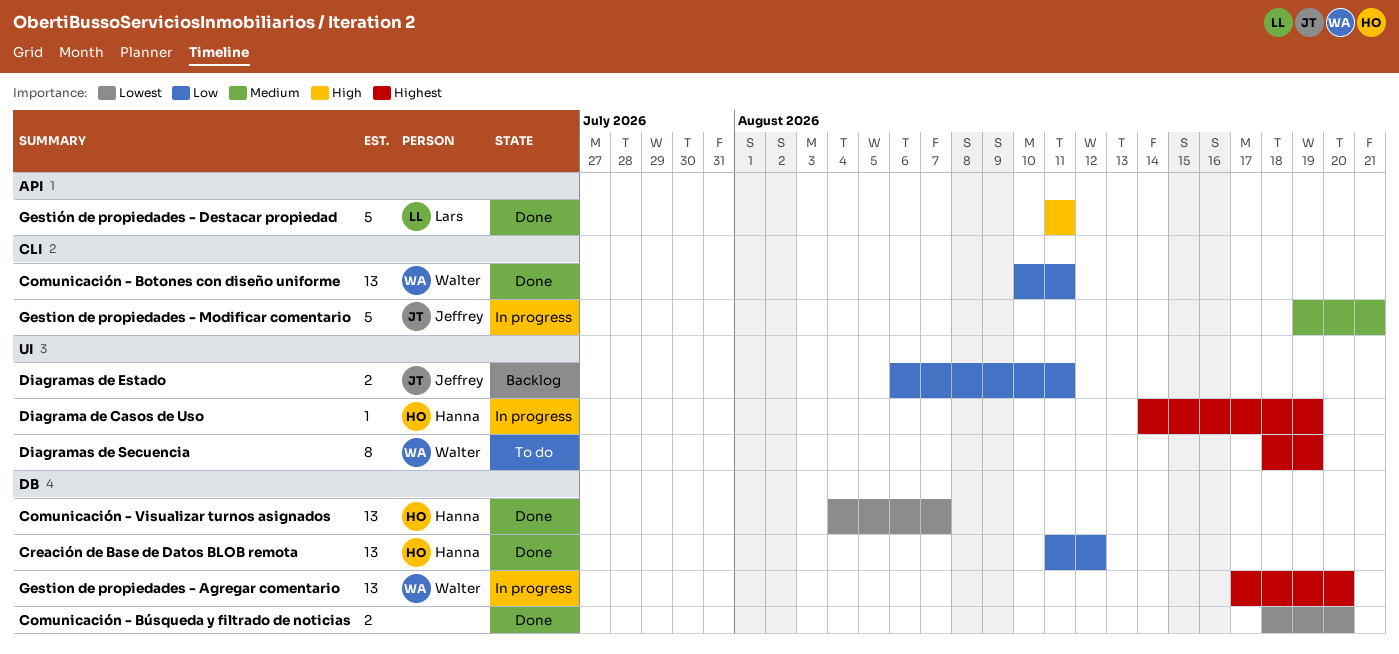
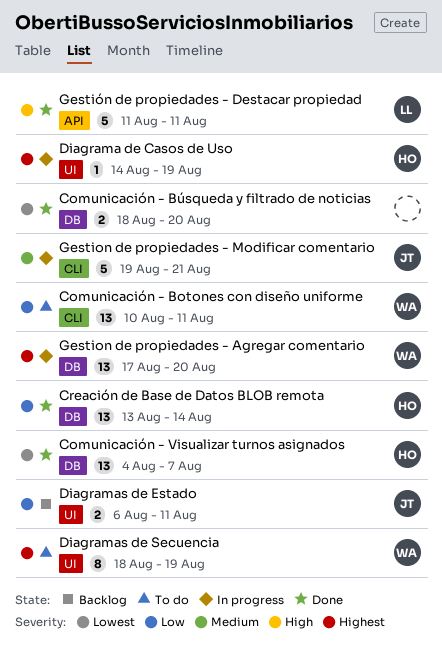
Comunicación - Botones con diseño uniforme, status: Done -> To do
Creación de Base de Datos BLOB remota, start: Aug 11 -> Aug 13
Creación de Base de Datos BLOB remota, due: Aug 12 -> Aug 14

